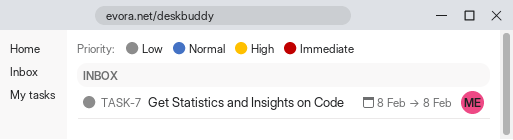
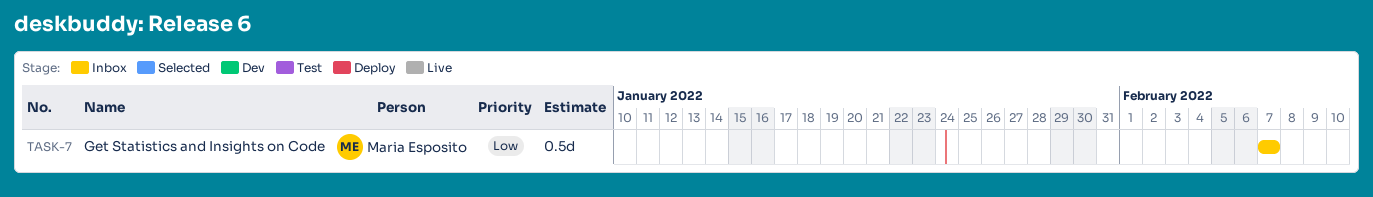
TASK-7, start: Feb 8 -> Feb 7
TASK-7, due: Feb 8 -> Feb 7

